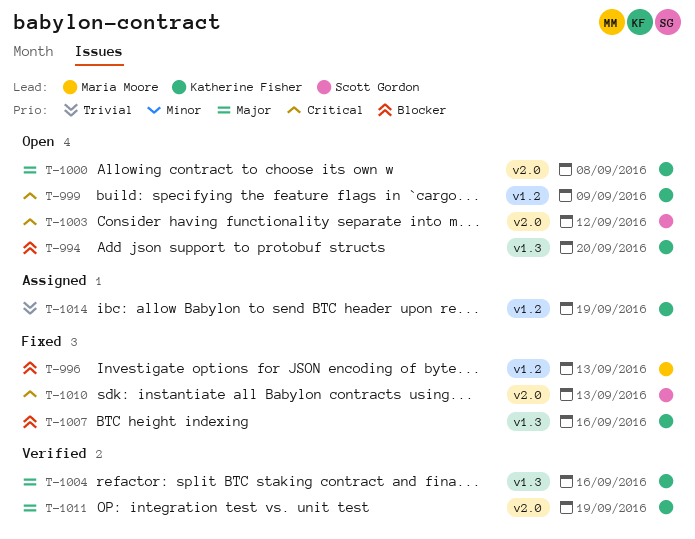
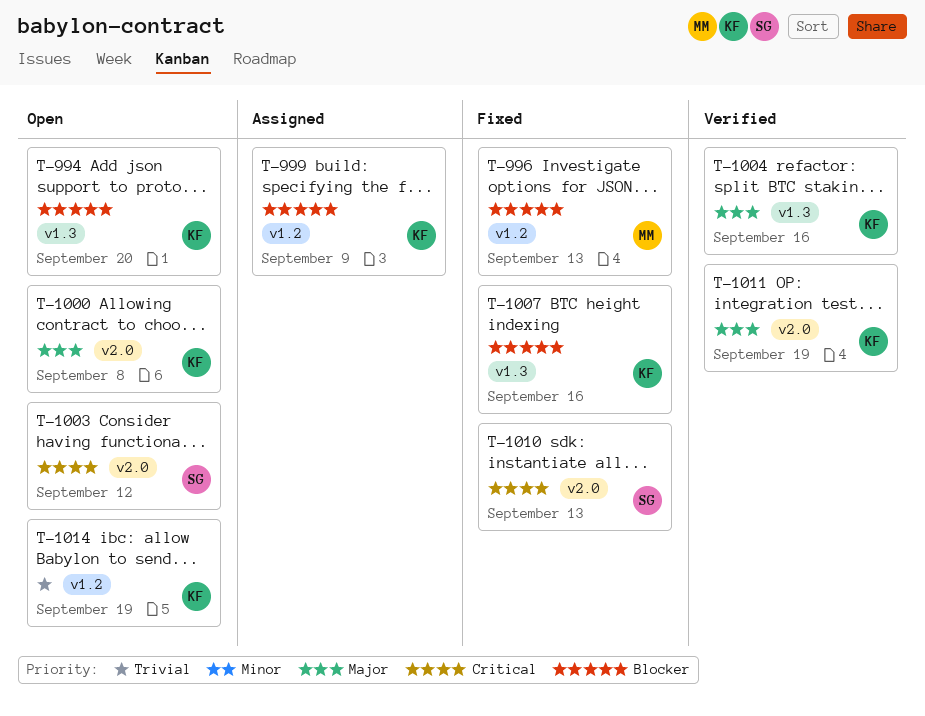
T-999, status: Open -> Assigned
T-999, priority: Critical -> Blocker
T-1014, status: Assigned -> Open

